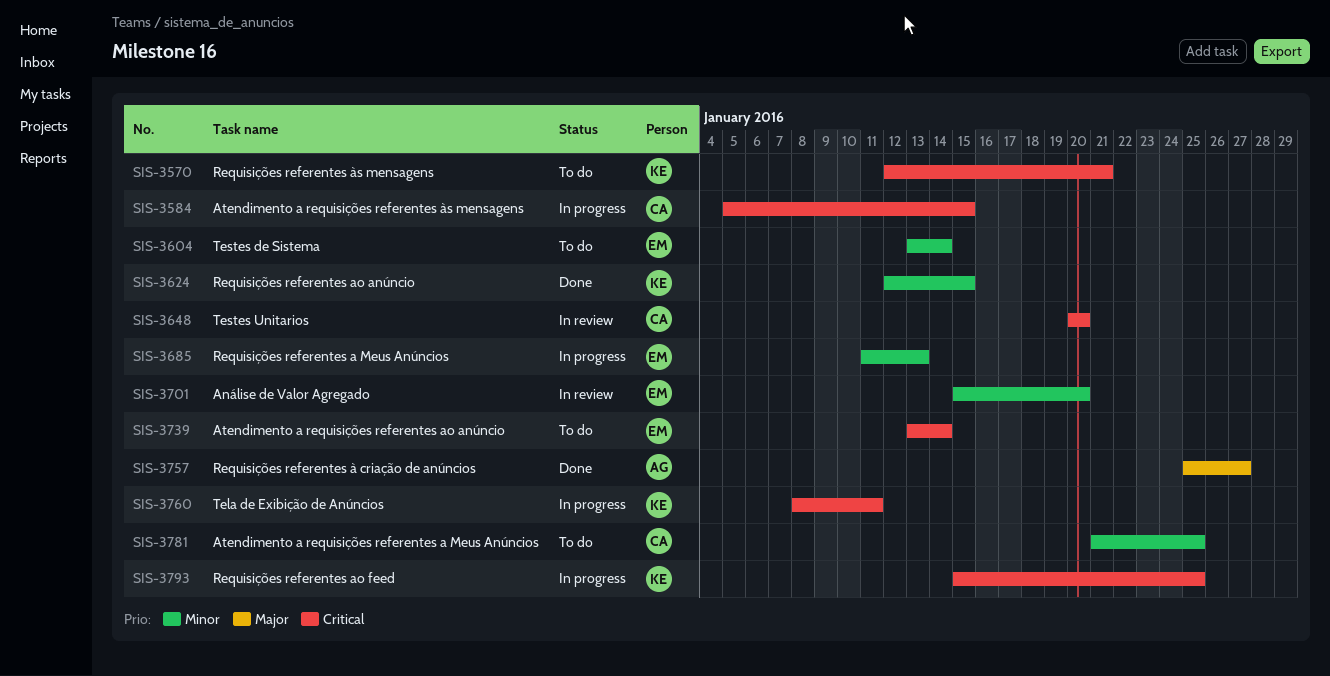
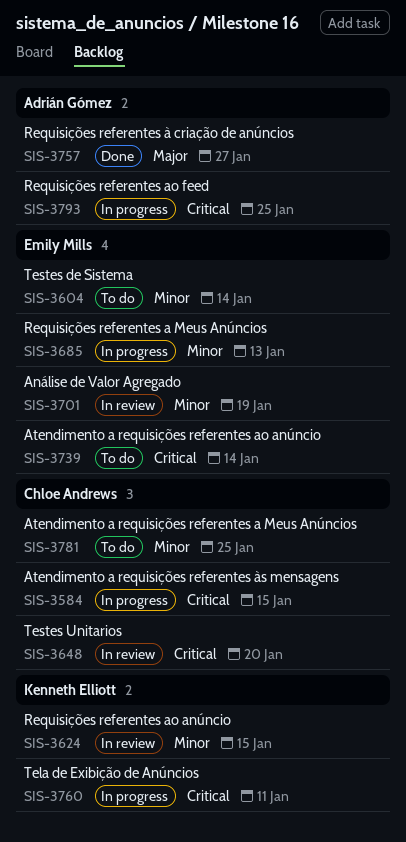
SIS-3570: present -> none
SIS-3624, status: Done -> In review
SIS-3701, due: Jan 20 -> Jan 19
SIS-3793, owner: Kenneth Elliott -> Adrián Gómez

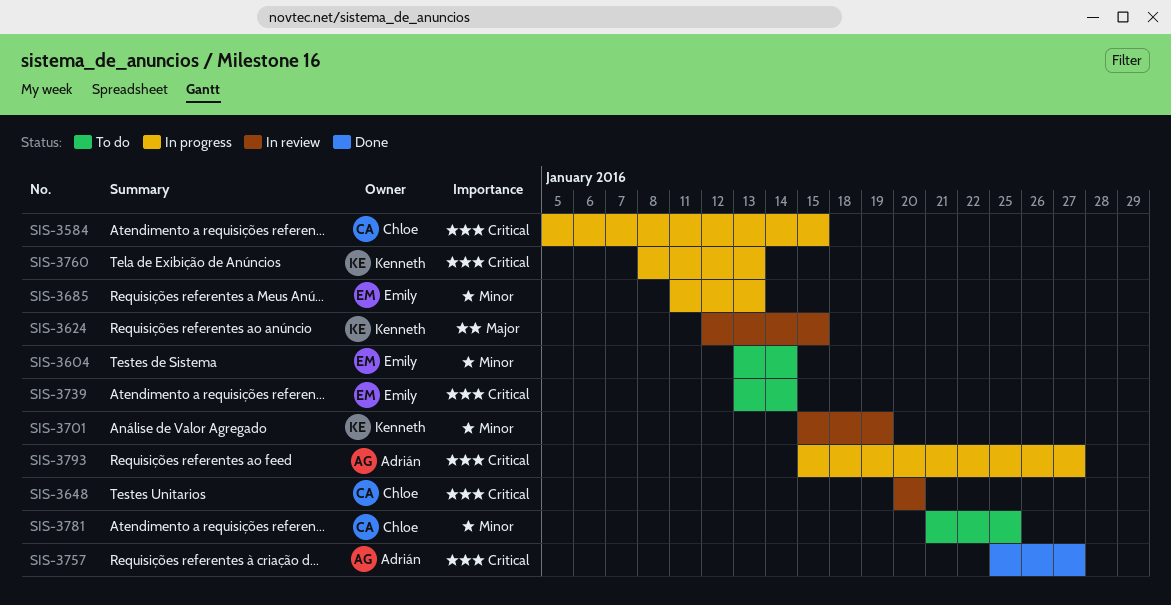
SIS-3624, priority: Minor -> Major
SIS-3701, owner: Emily Mills -> Kenneth Elliott
SIS-3757, priority: Major -> Critical
SIS-3760, due: Jan 11 -> Jan 13
SIS-3793, due: Jan 25 -> Jan 27

